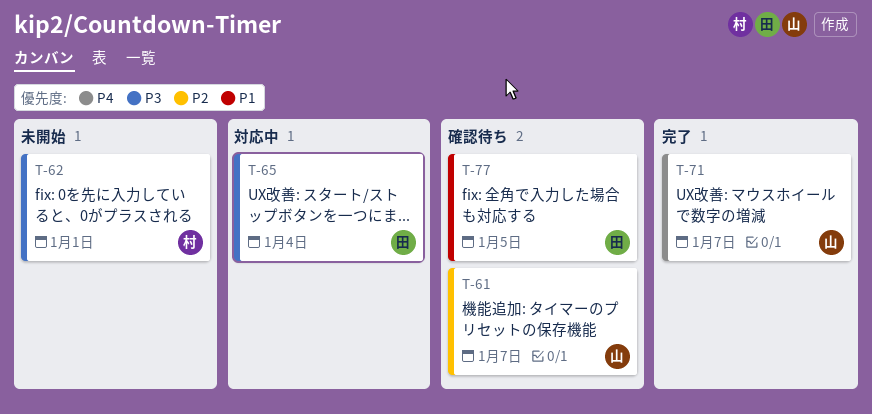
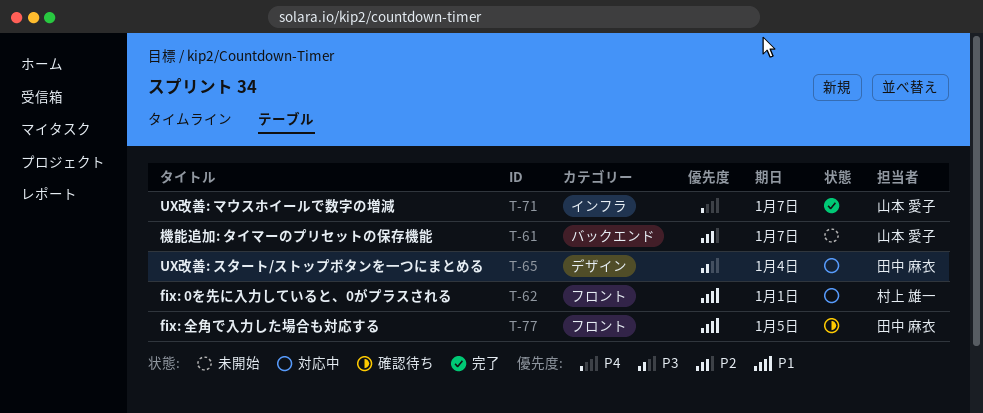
T-61, status: 確認待ち -> 未開始
T-62, status: 未開始 -> 対応中
T-62, priority: P3 -> P1

